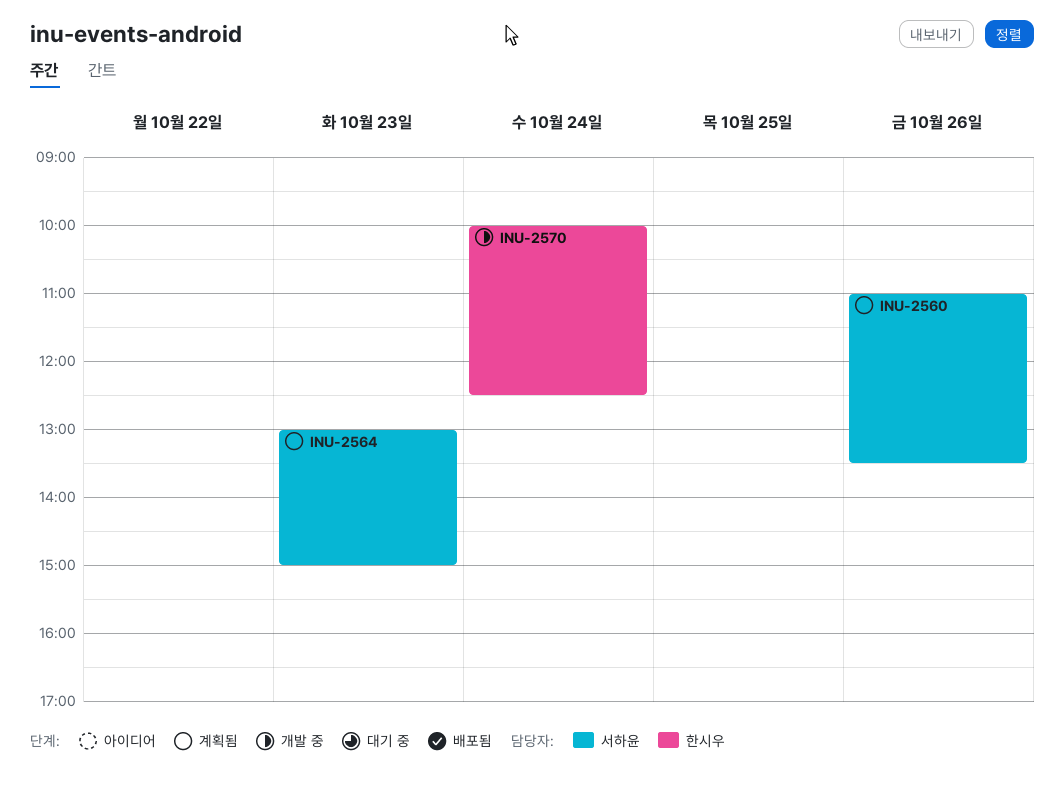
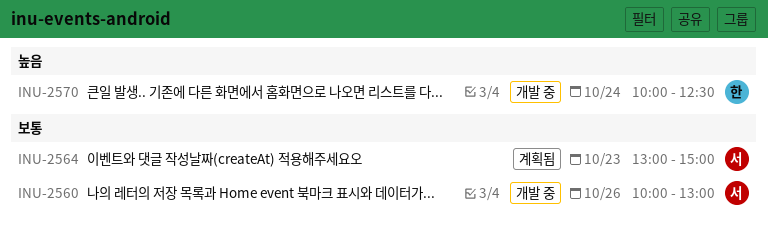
INU-2560, status: 계획됨 -> 개발 중
INU-2560, begins: 11:00 -> 10:00
INU-2560, ends: 13:30 -> 13:00

